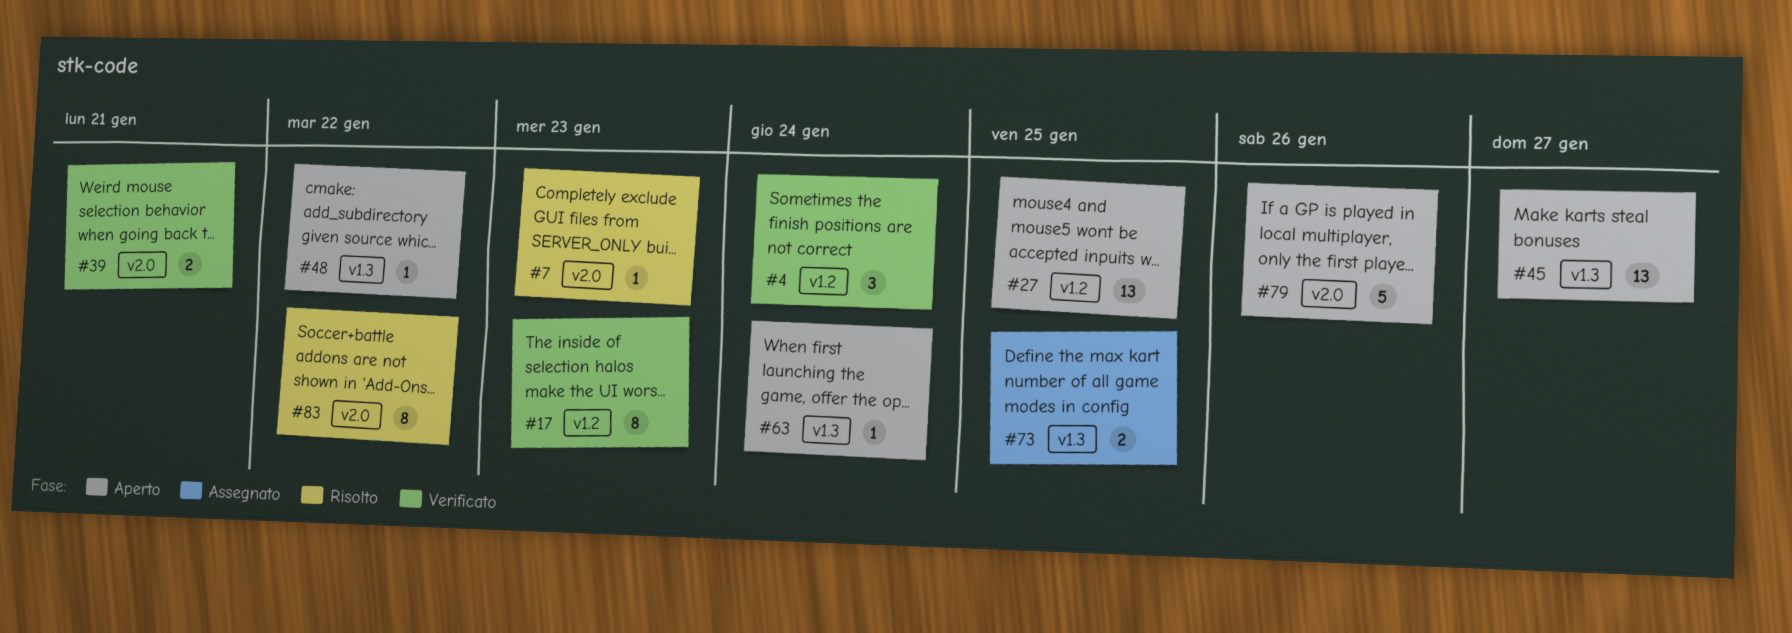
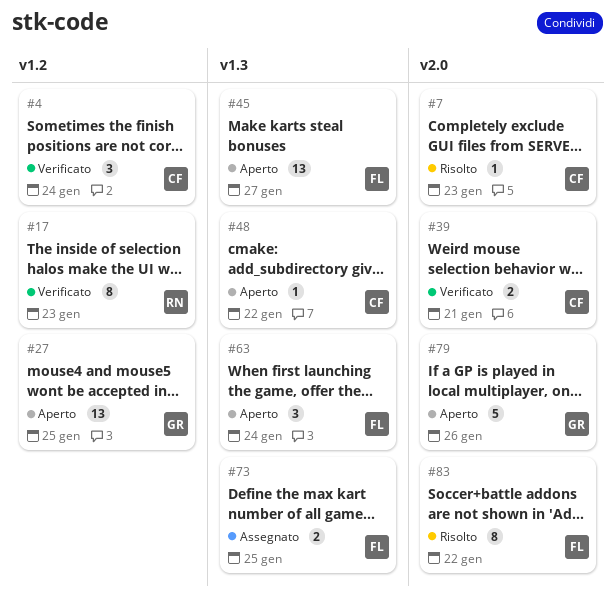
#63, estimate: 1 -> 3

